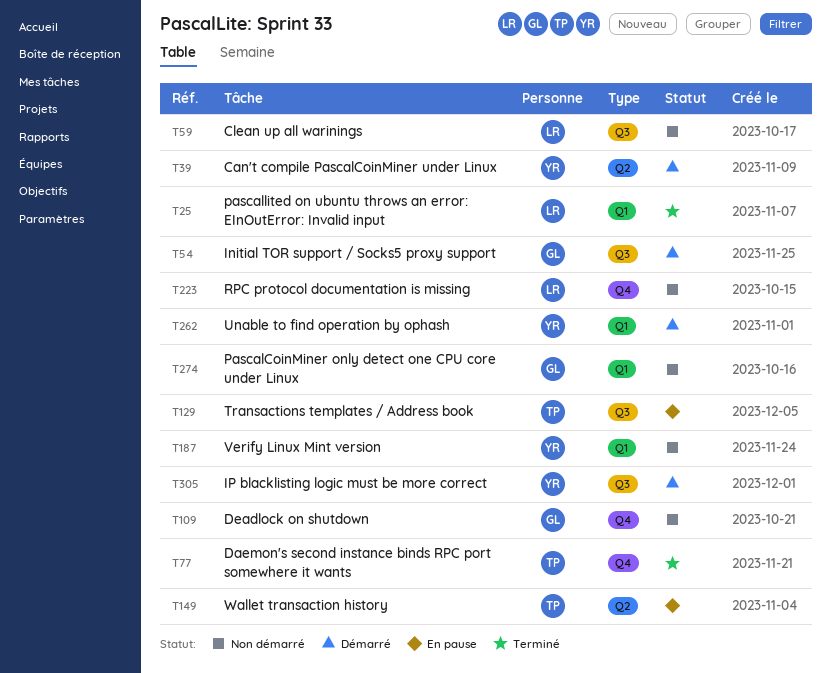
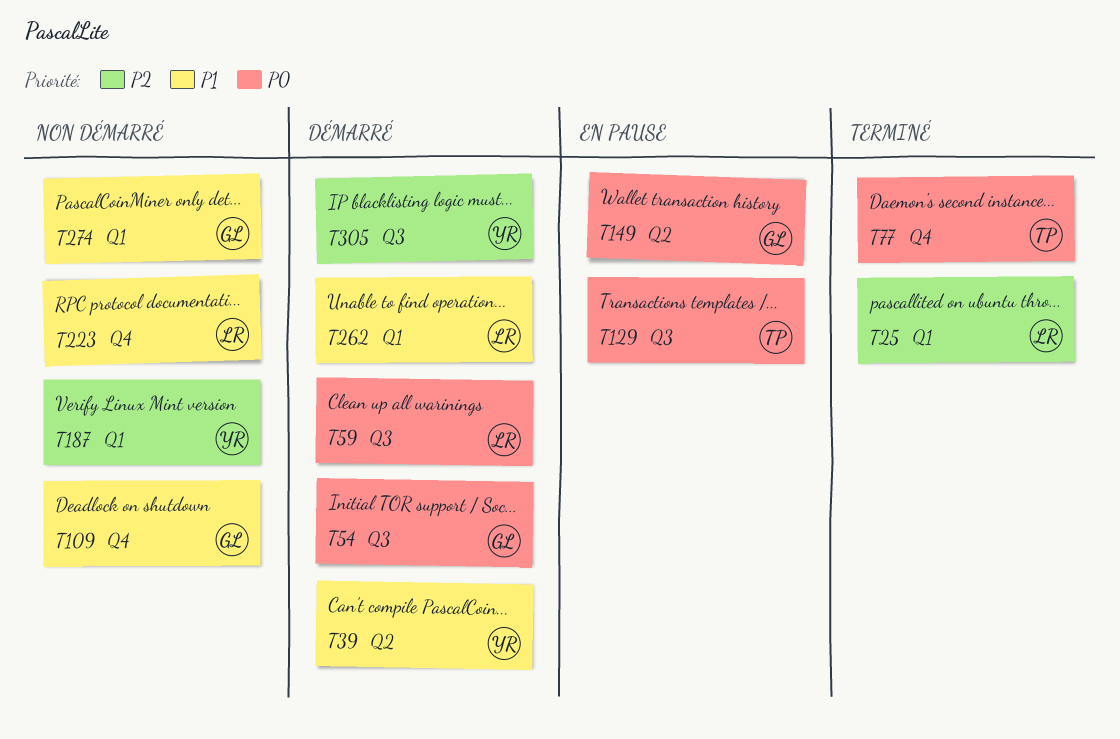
T59, status: Non démarré -> Démarré
T149, owner: TP -> GL
T262, owner: YR -> LR

